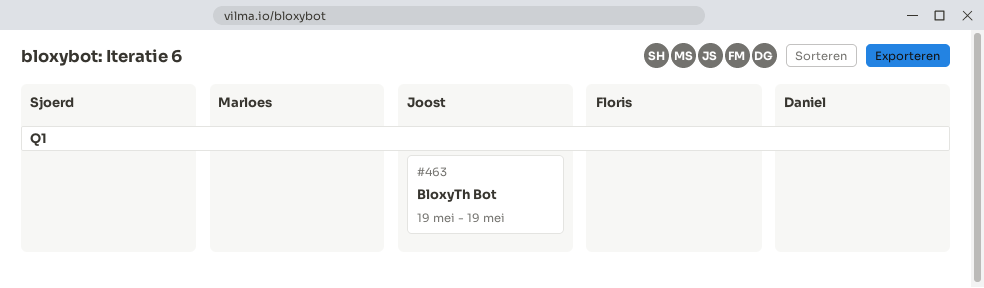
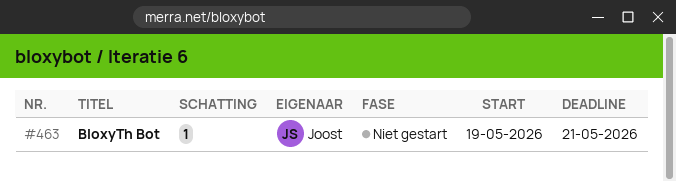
#463, due: May 19 -> May 21

